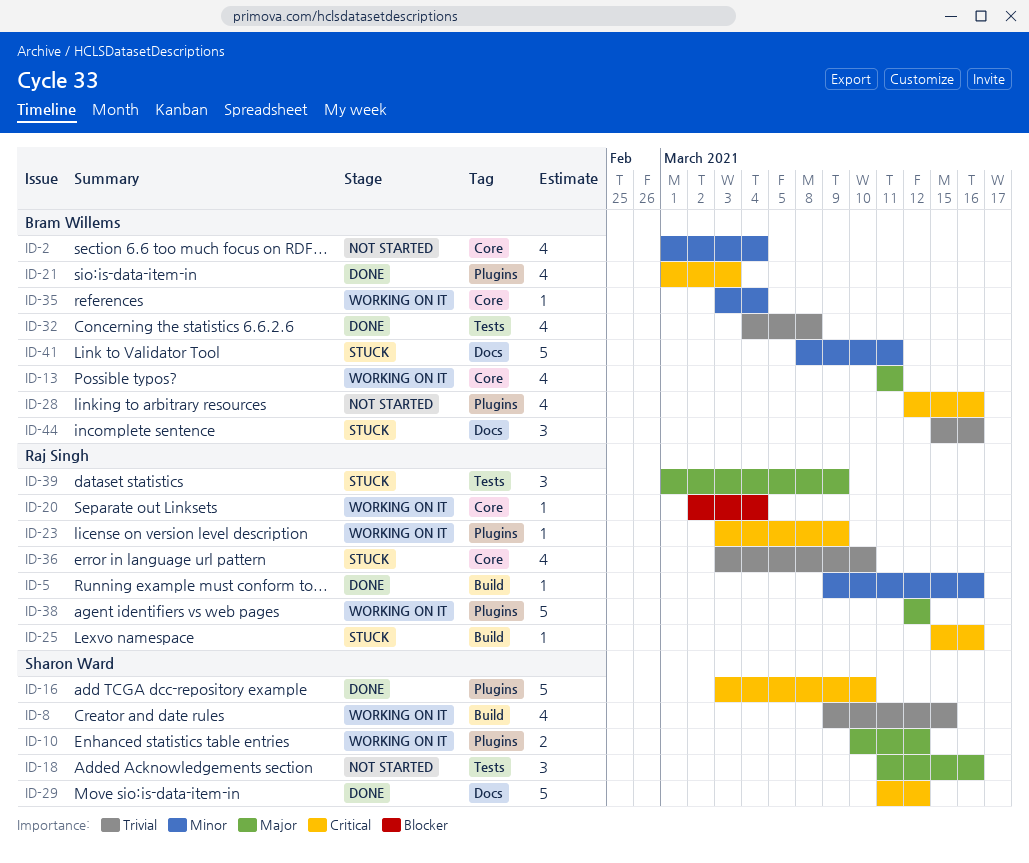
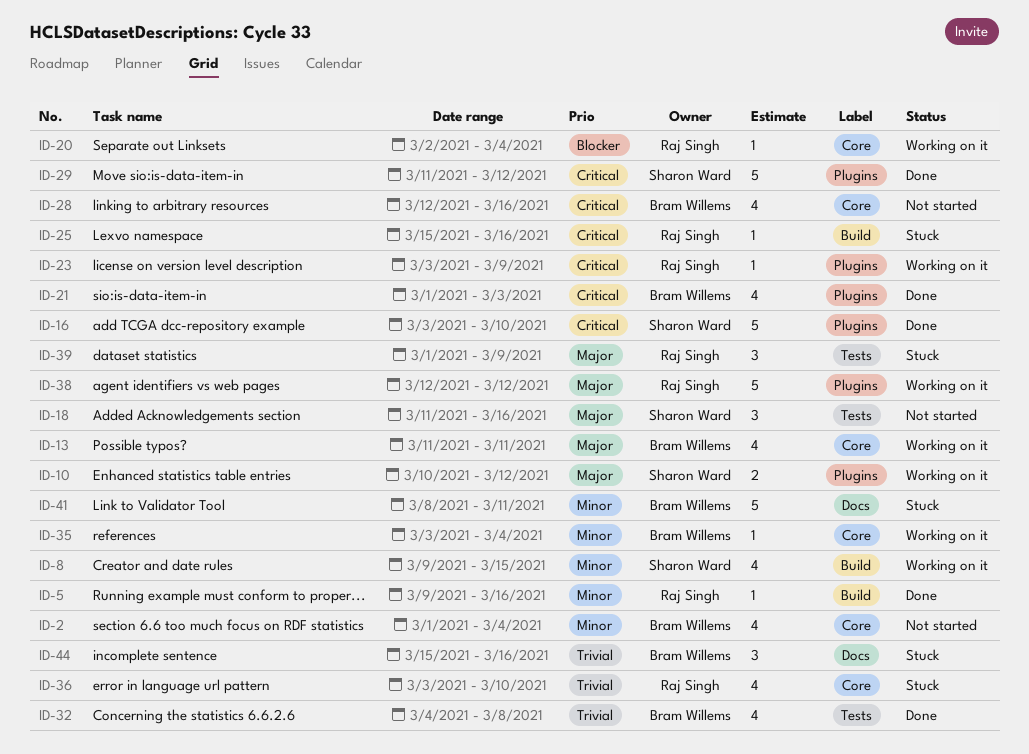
ID-8, priority: Trivial -> Minor
ID-28, label: Plugins -> Core
ID-29, label: Docs -> Plugins

